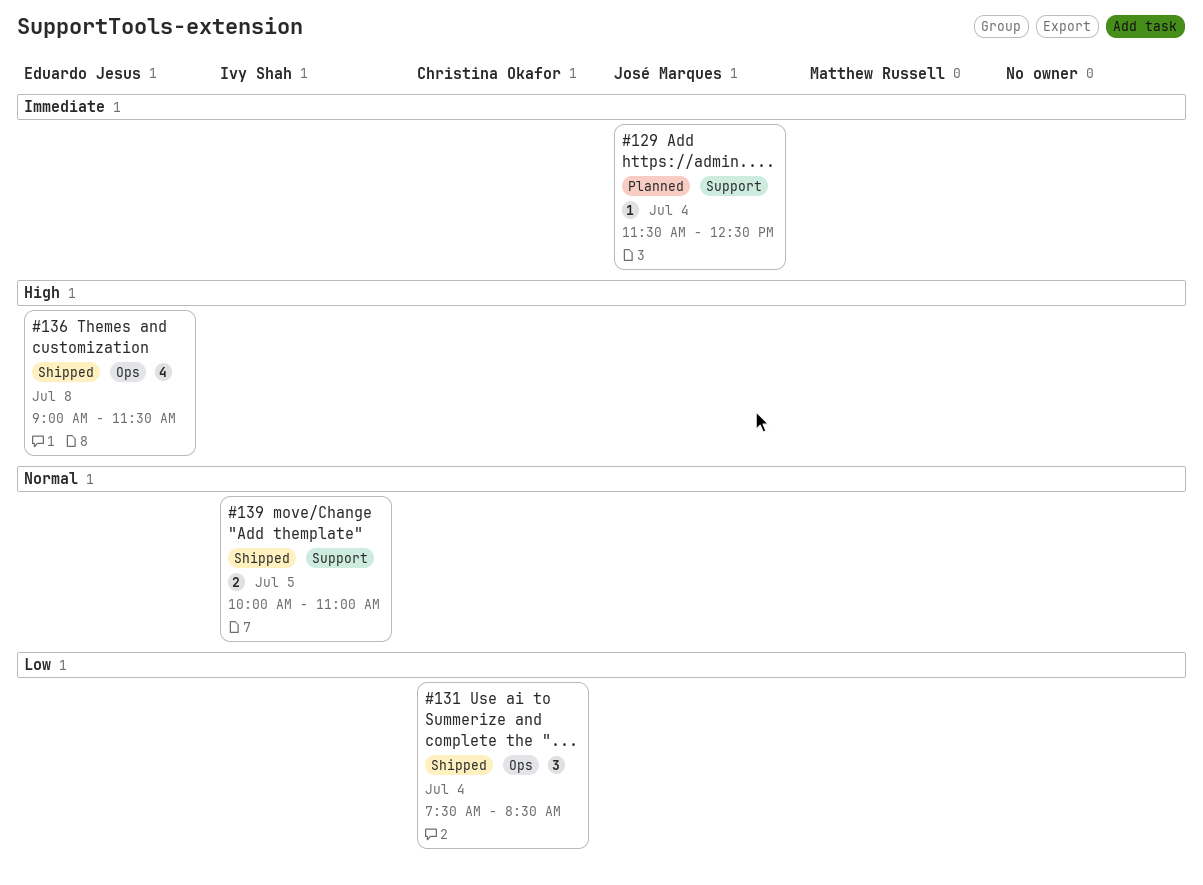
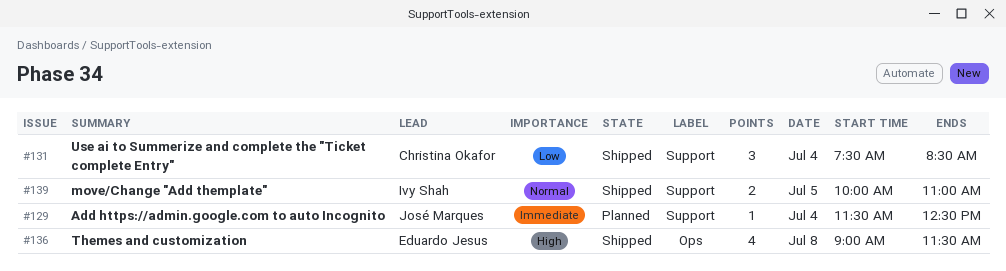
#131, label: Ops -> Support

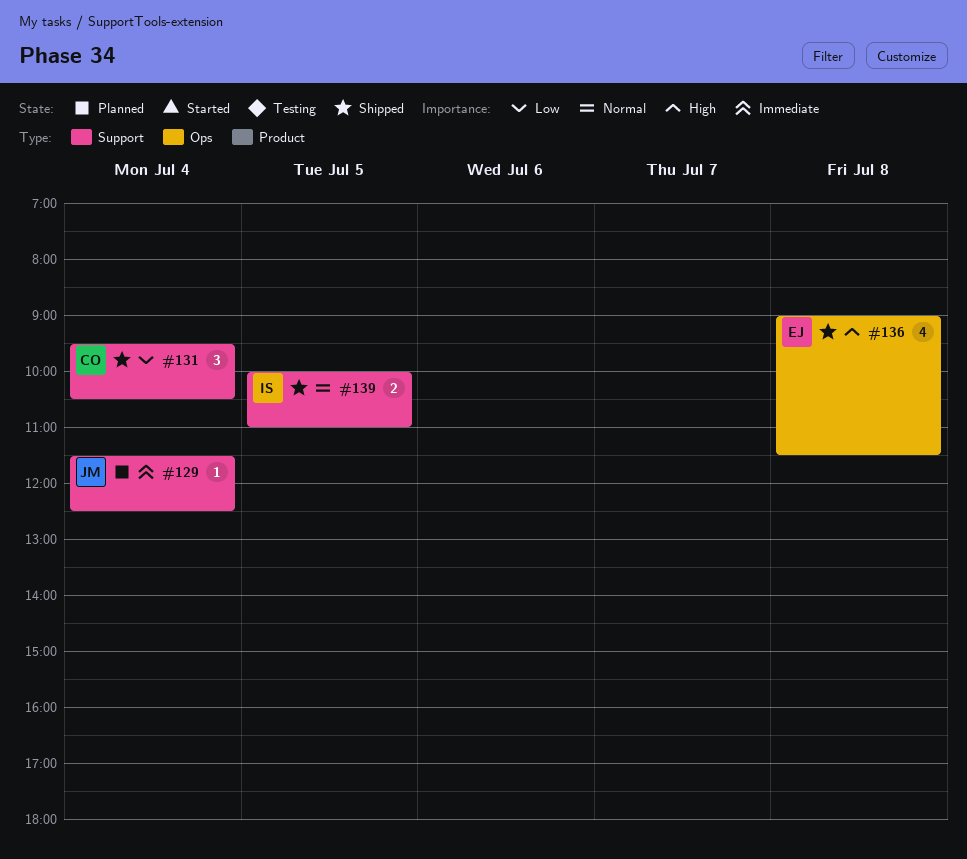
#131, begins: 07:30 -> 09:30
#131, ends: 08:30 -> 10:30

